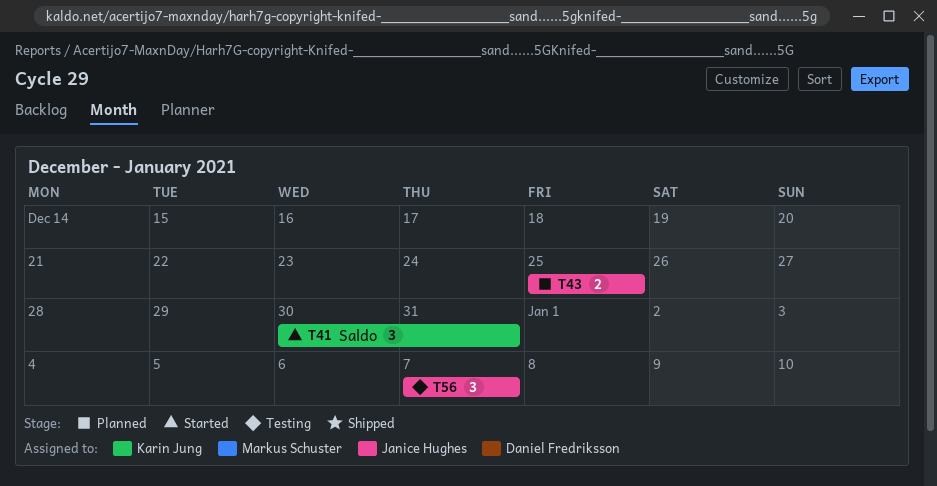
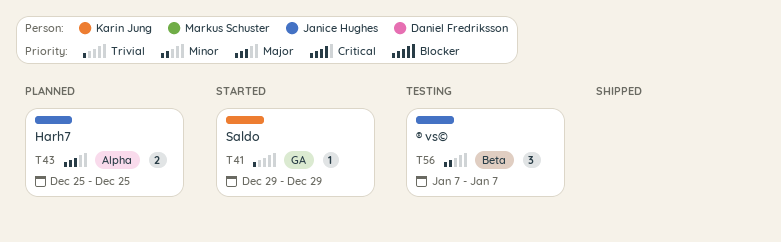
T41, estimate: 3 -> 1
T41, start: Dec 30 -> Dec 29
T41, due: Dec 31 -> Dec 29

